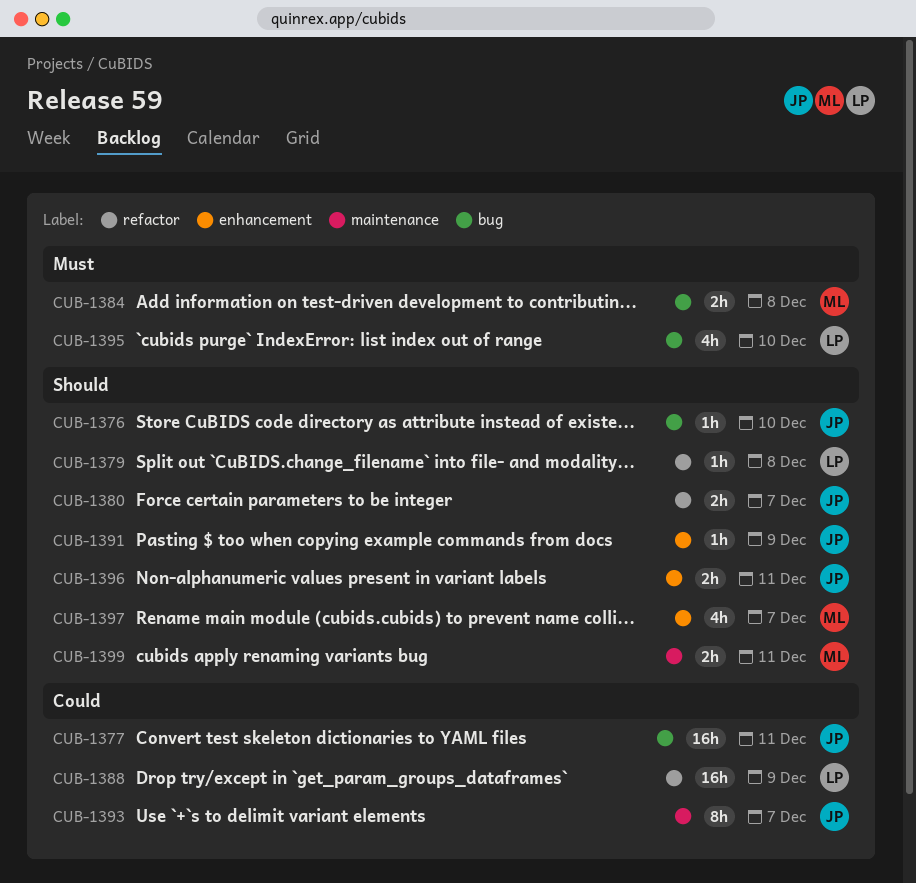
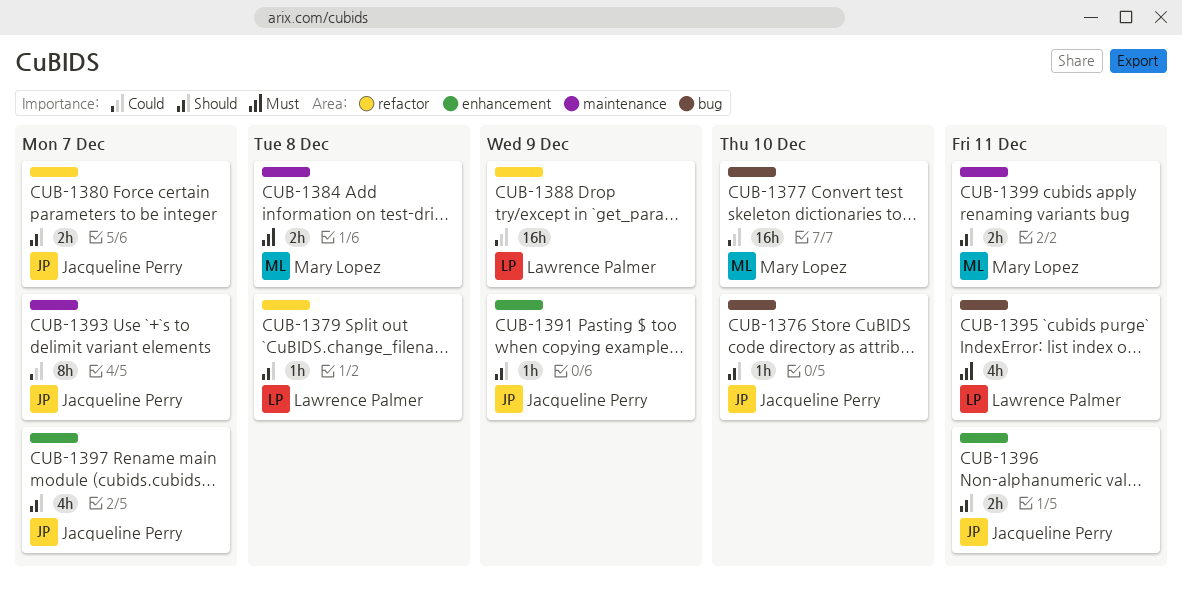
CUB-1377, owner: Jacqueline Perry -> Mary Lopez
CUB-1377, due: Dec 11 -> Dec 10
CUB-1384, label: bug -> maintenance
CUB-1395, due: Dec 10 -> Dec 11
CUB-1397, owner: Mary Lopez -> Jacqueline Perry

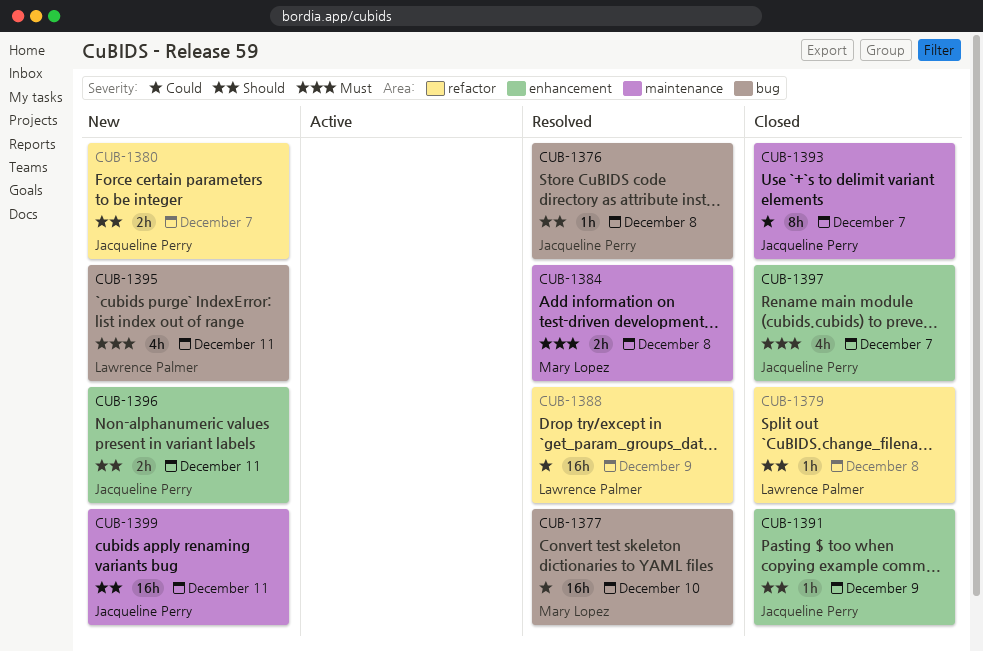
CUB-1376, due: Dec 10 -> Dec 8
CUB-1397, priority: Should -> Must
CUB-1399, owner: Mary Lopez -> Jacqueline Perry
CUB-1399, estimate: 2h -> 16h

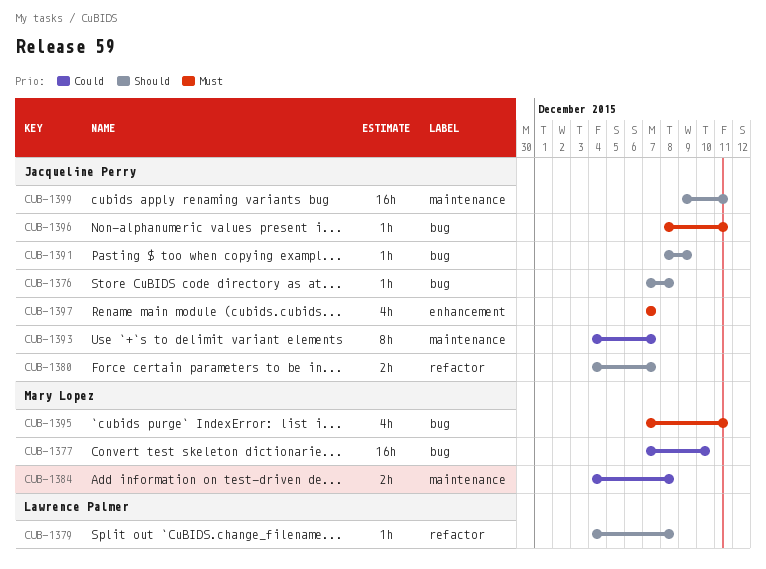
CUB-1384, priority: Must -> Could
CUB-1388: present -> none
CUB-1391, label: enhancement -> bug
CUB-1395, owner: Lawrence Palmer -> Mary Lopez
CUB-1396, priority: Should -> Must
CUB-1396, label: enhancement -> bug
CUB-1396, estimate: 2h -> 1h

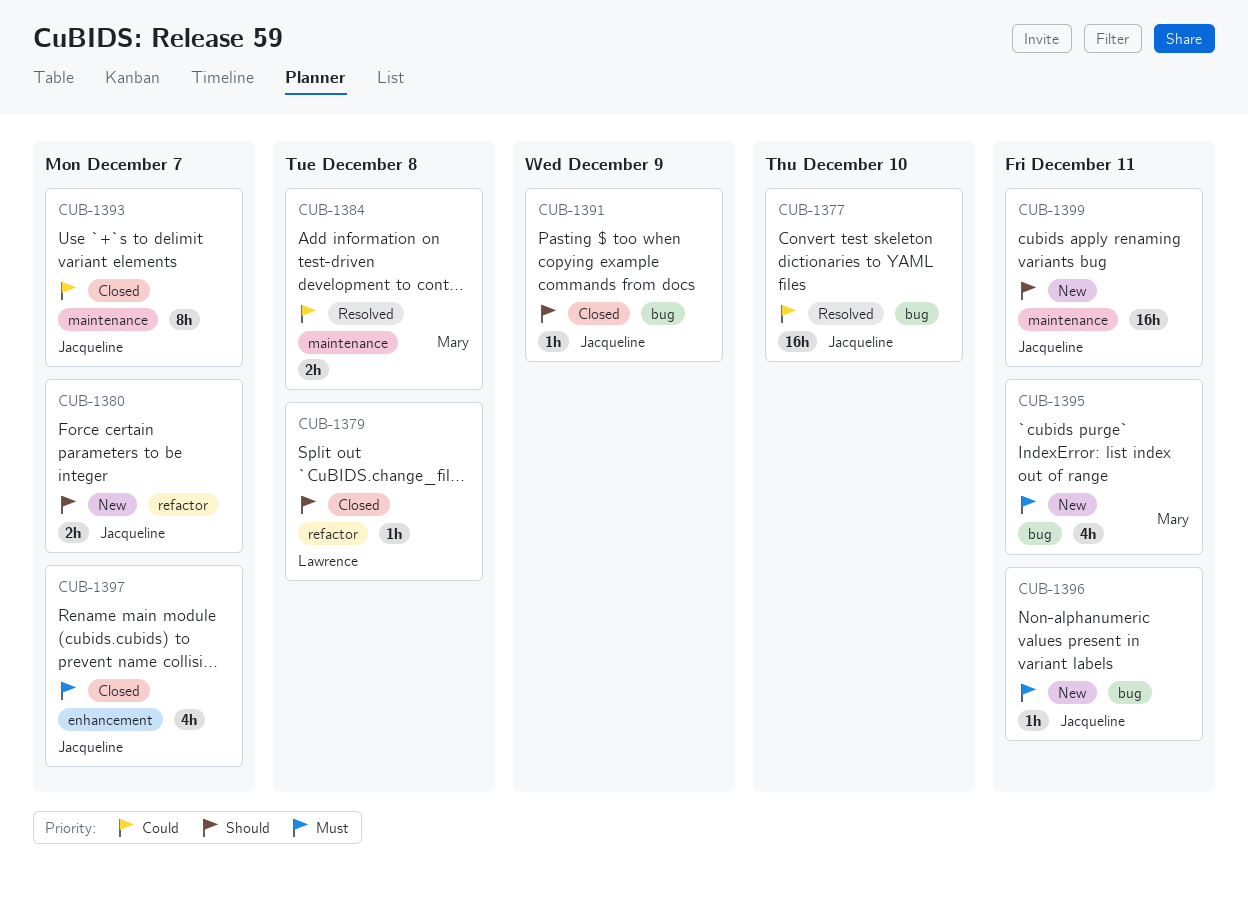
CUB-1376: present -> none
CUB-1377, owner: Mary Lopez -> Jacqueline Perry

